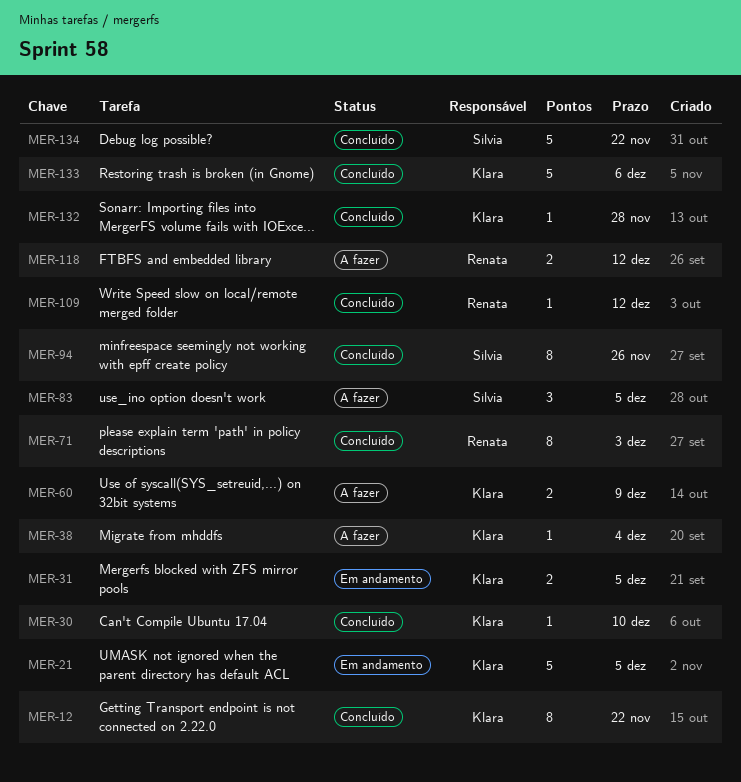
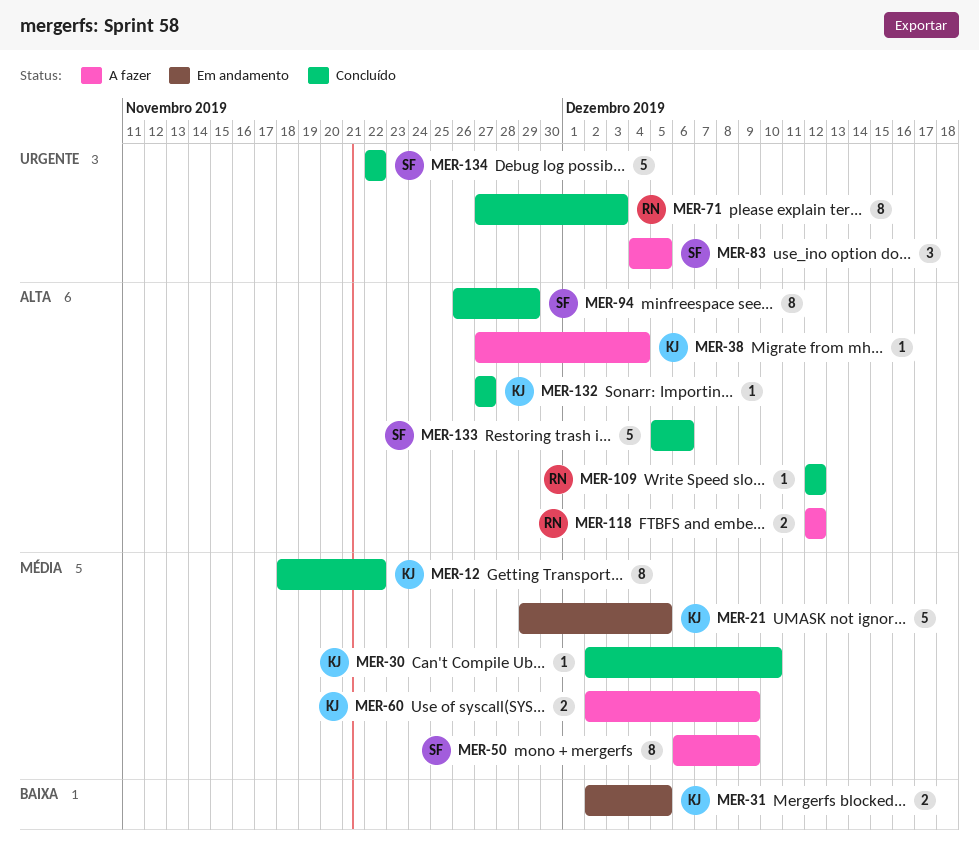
MER-50: none -> present
MER-94, due: Nov 26 -> Nov 29
MER-132, due: Nov 28 -> Nov 27
MER-133, owner: Klara -> Sílvia

